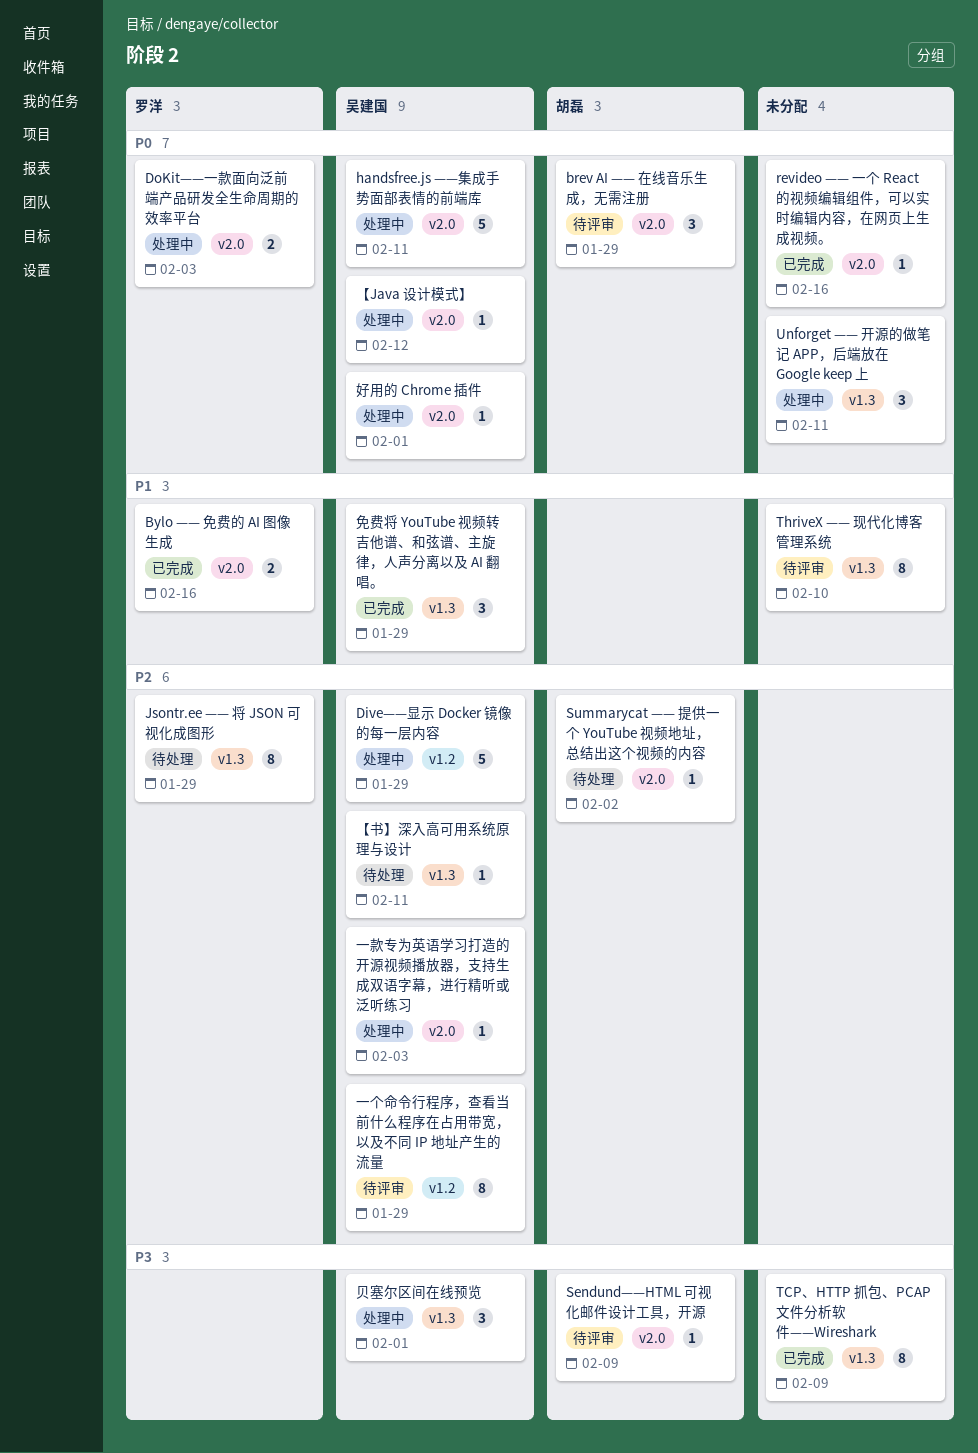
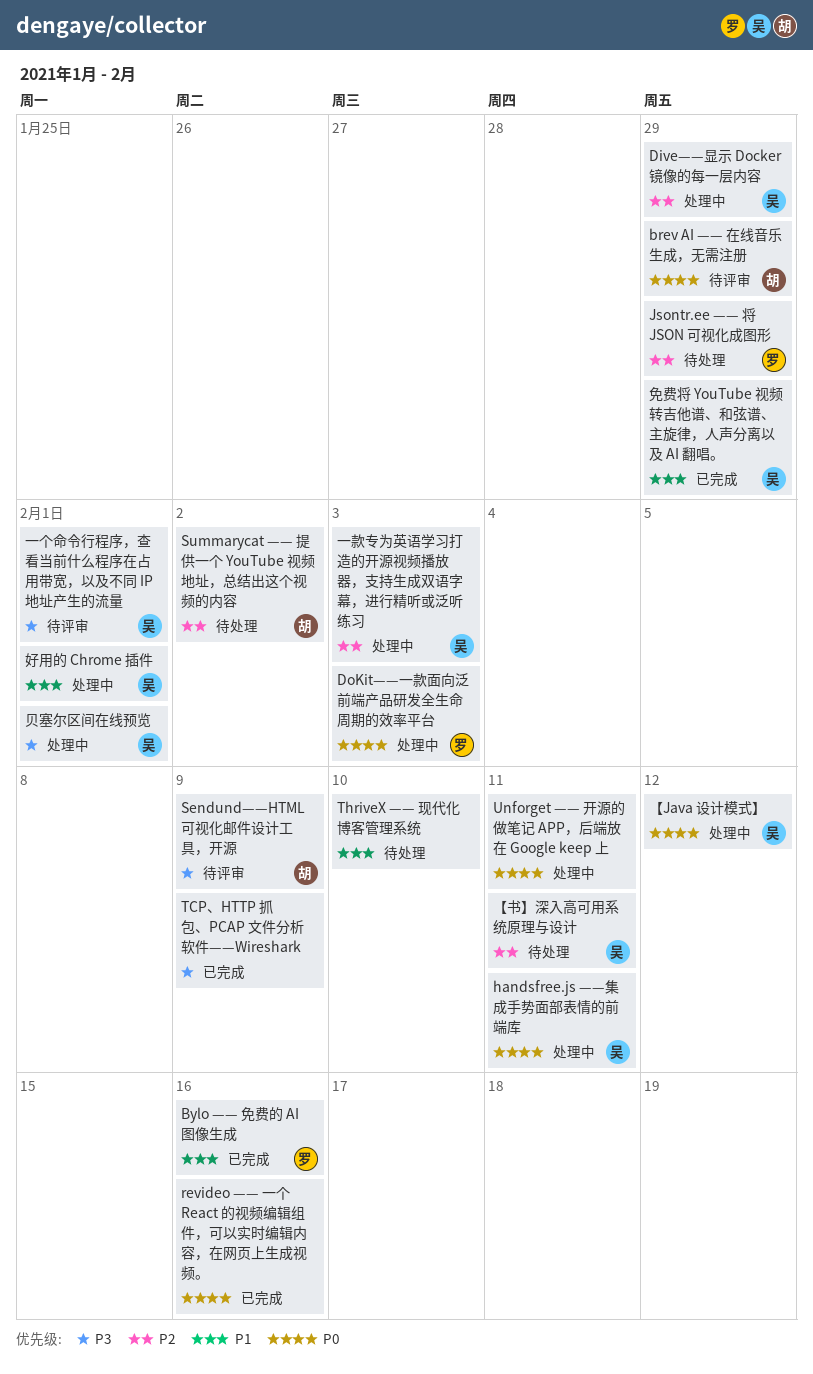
ThriveX —— 现代化博客管理系统, status: 待评审 -> 待处理
一个命令行程序，查看当前什么程序在占用带宽，以及不同 IP 地址产生的流量, priority: P2 -> P3
一个命令行程序，查看当前什么程序在占用带宽，以及不同 IP 地址产生的流量, due: Jan 29 -> Feb 1
好用的 Chrome 插件, priority: P0 -> P1

